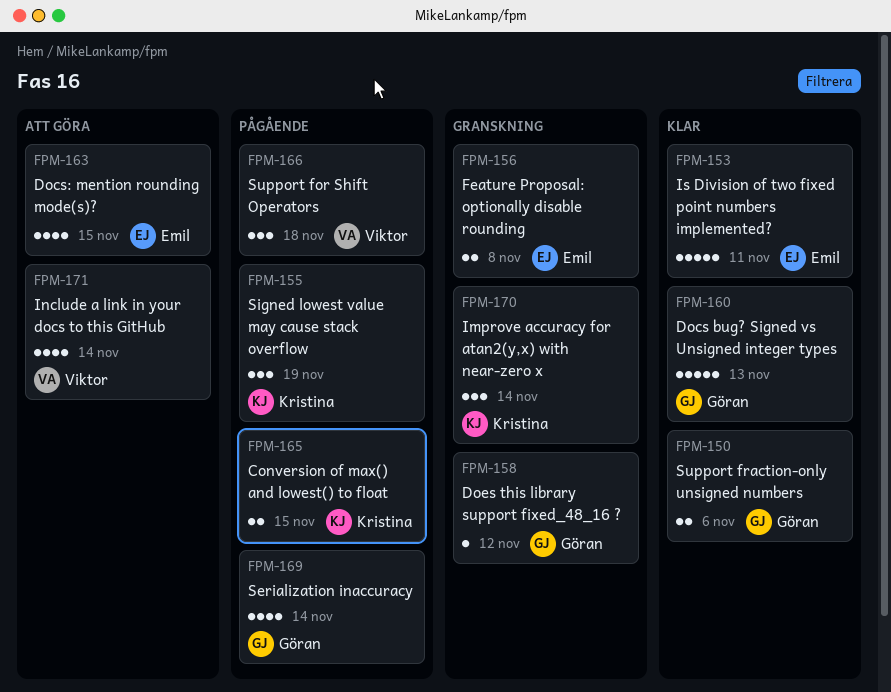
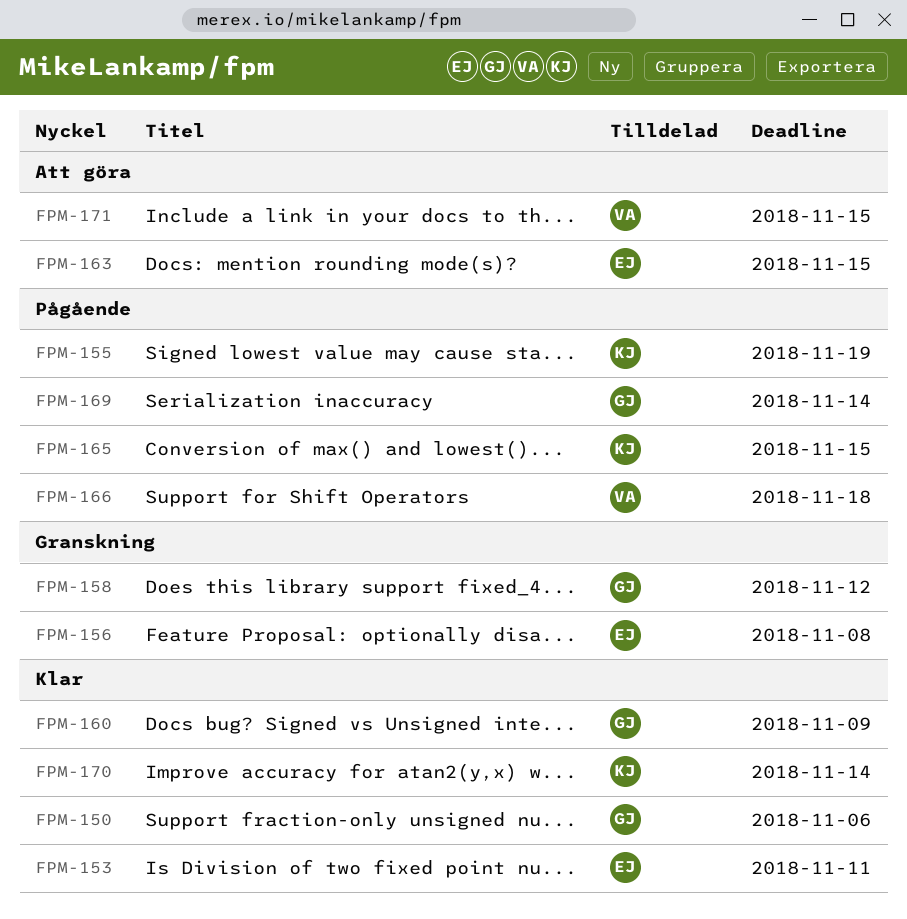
FPM-160, due: Nov 13 -> Nov 9
FPM-170, status: Granskning -> Klar
FPM-171, due: Nov 14 -> Nov 15

